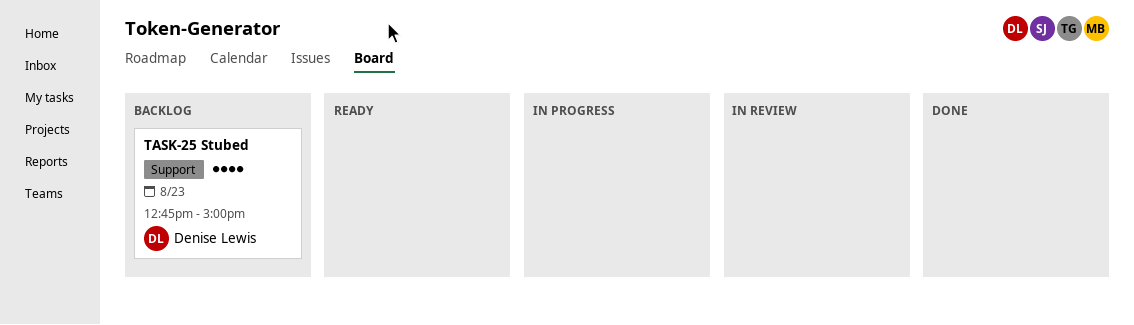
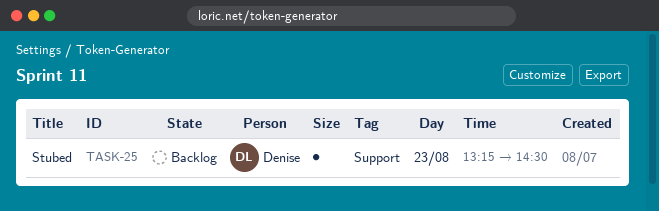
TASK-25, estimate: 4 -> 1
TASK-25, begins: 12:45 -> 13:15
TASK-25, ends: 15:00 -> 14:30

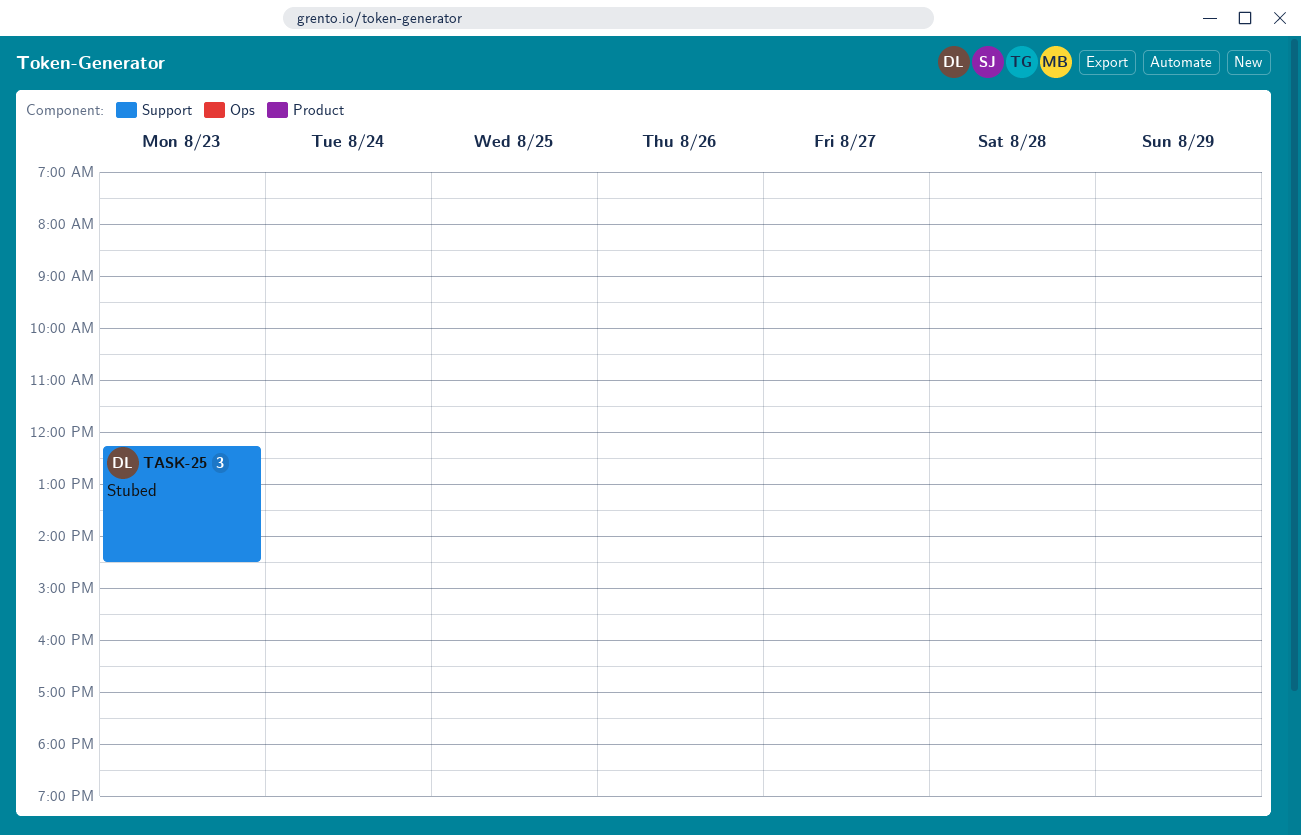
TASK-25, estimate: 1 -> 3
TASK-25, begins: 13:15 -> 12:15

